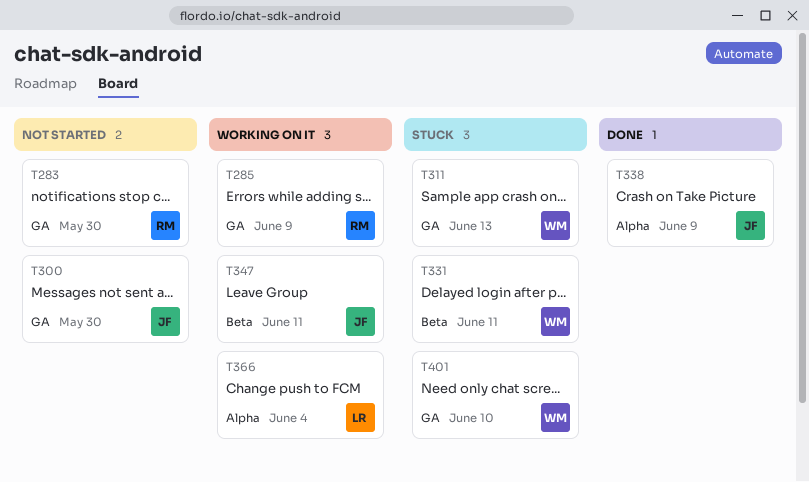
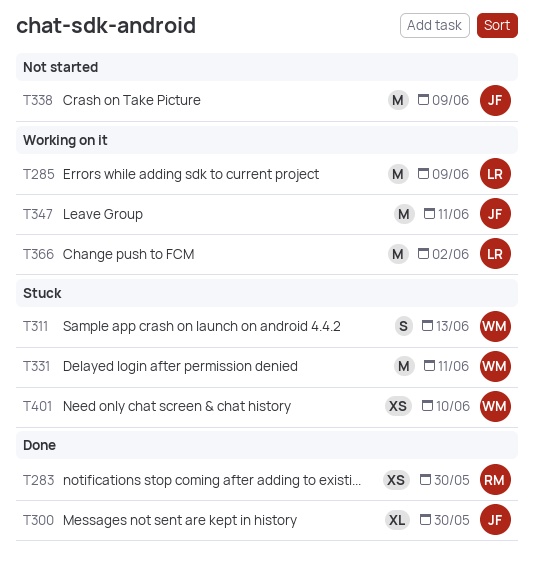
T283, status: Not started -> Done
T285, owner: RM -> LR
T300, status: Not started -> Done
T338, status: Done -> Not started
T366, due: Jun 4 -> Jun 2

